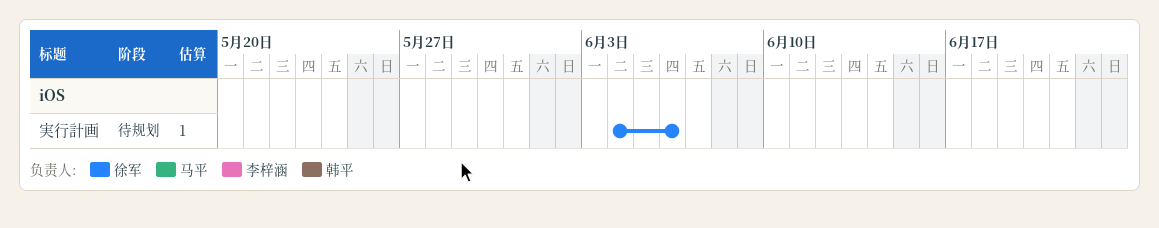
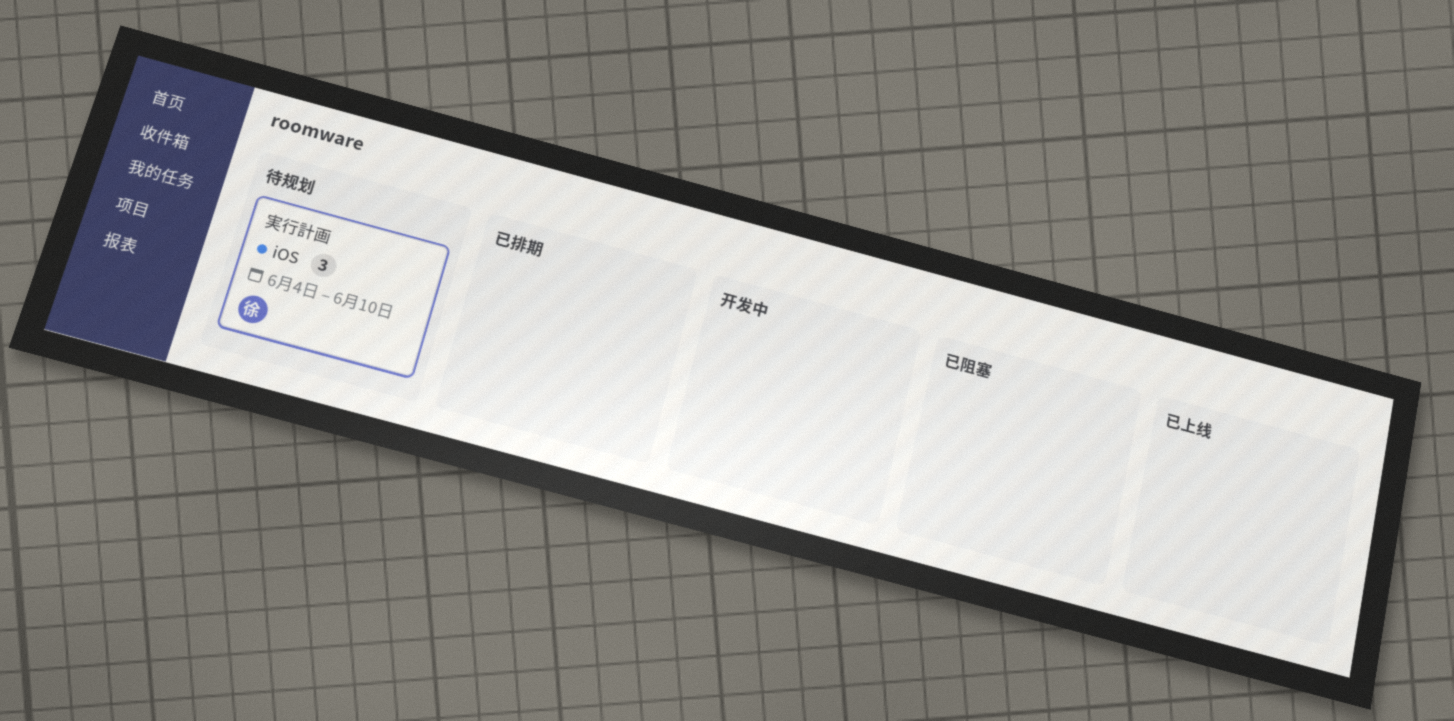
実行計画, estimate: 1 -> 3
実行計画, due: Jun 6 -> Jun 10

